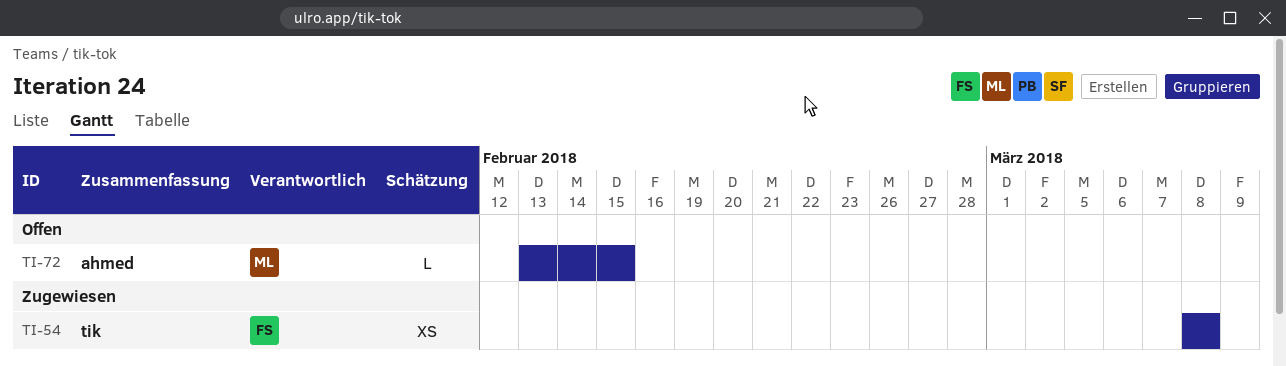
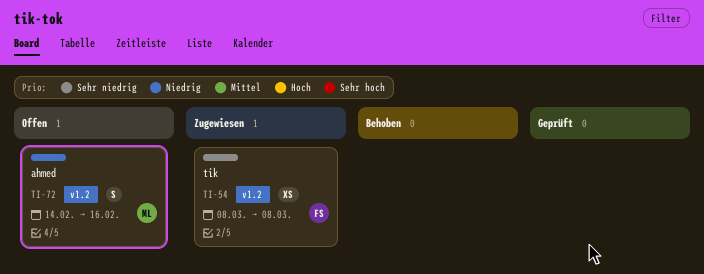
TI-72, estimate: L -> S
TI-72, start: Feb 13 -> Feb 14
TI-72, due: Feb 15 -> Feb 16

